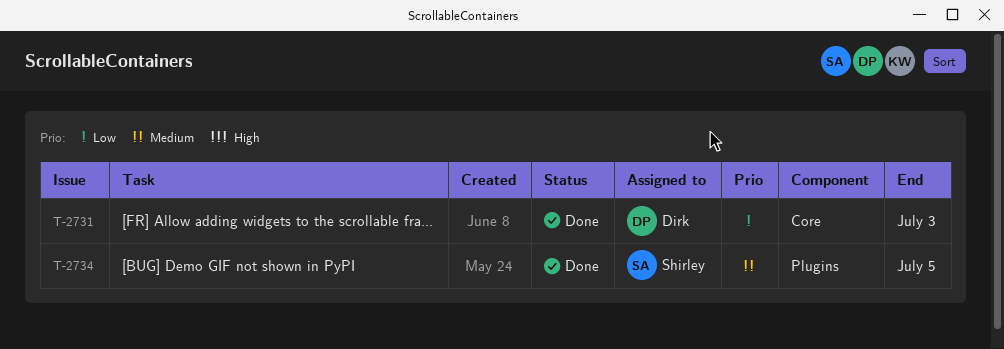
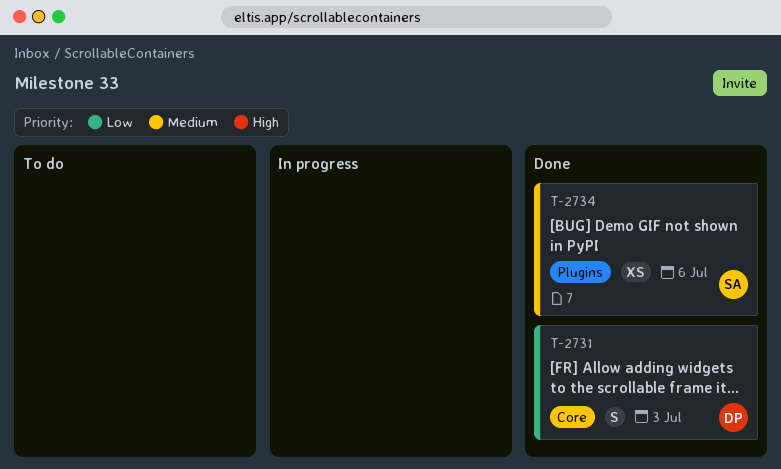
T-2734, due: Jul 5 -> Jul 6

